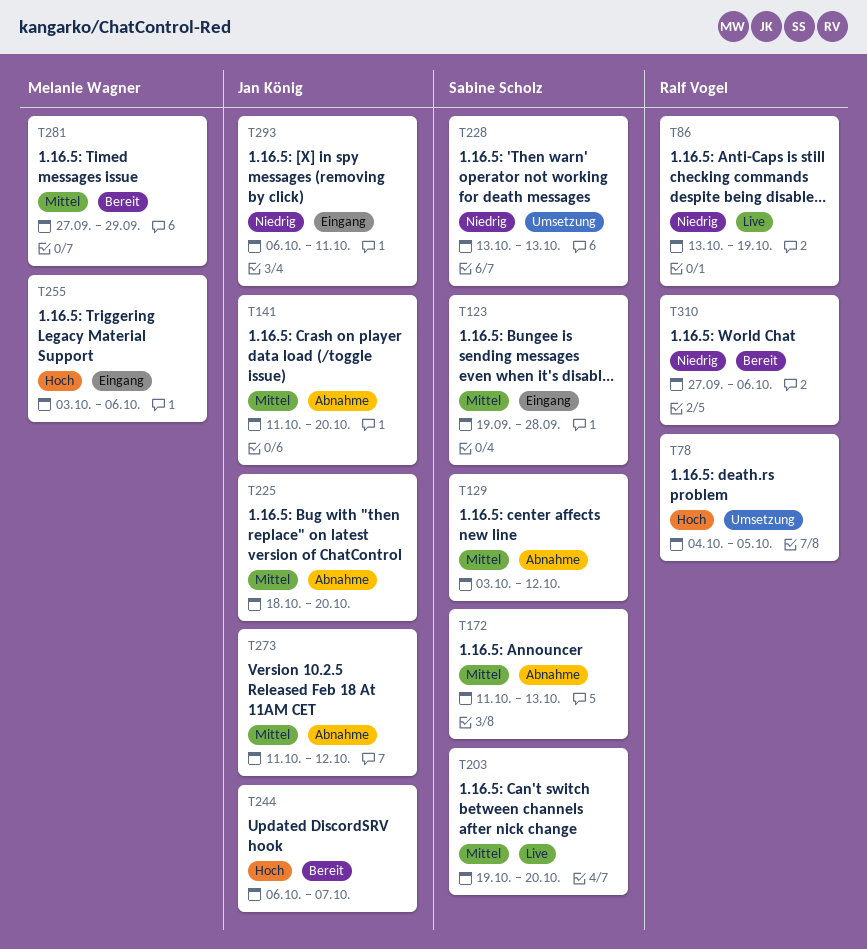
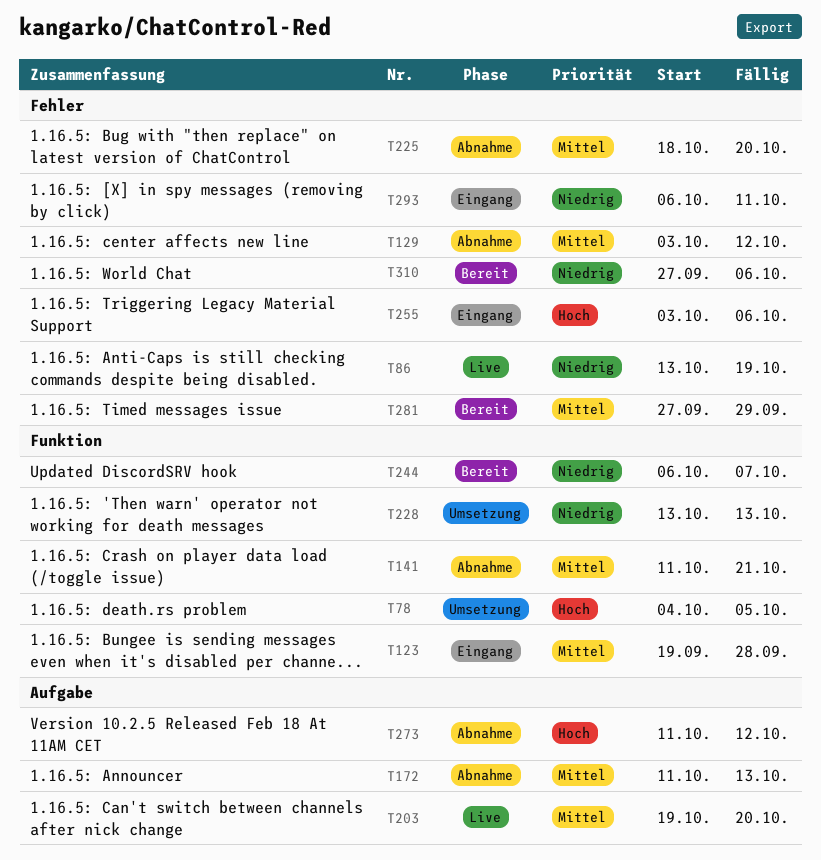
T141, due: Oct 20 -> Oct 21
T244, priority: Hoch -> Niedrig
T273, priority: Mittel -> Hoch

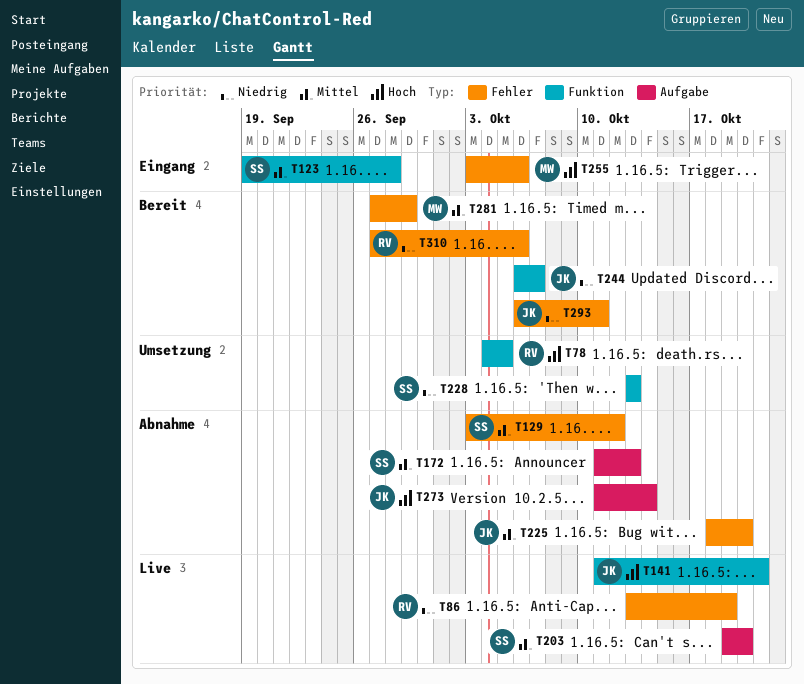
T141, status: Abnahme -> Live
T141, priority: Mittel -> Hoch
T273, due: Oct 12 -> Oct 14
T293, status: Eingang -> Bereit

